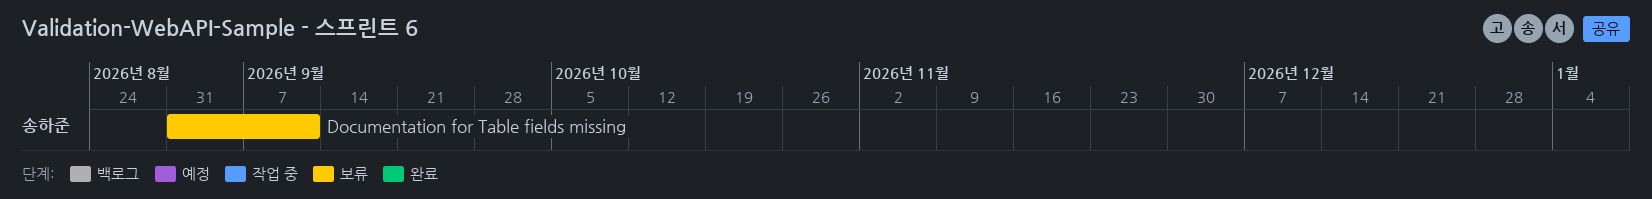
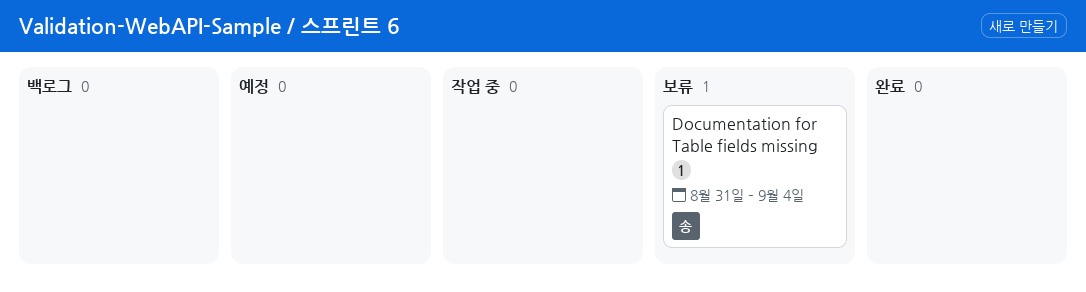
Documentation for Table fields missing, due: Sep 11 -> Sep 4

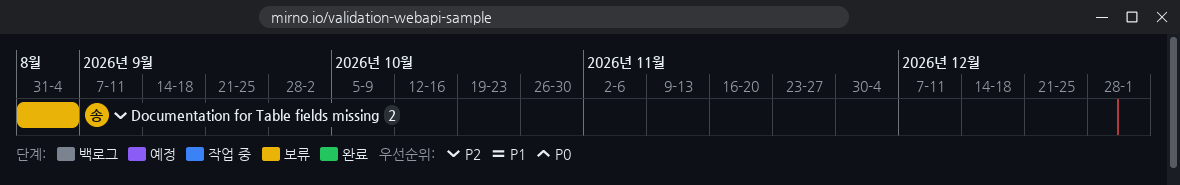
Documentation for Table fields missing, estimate: 1 -> 2

